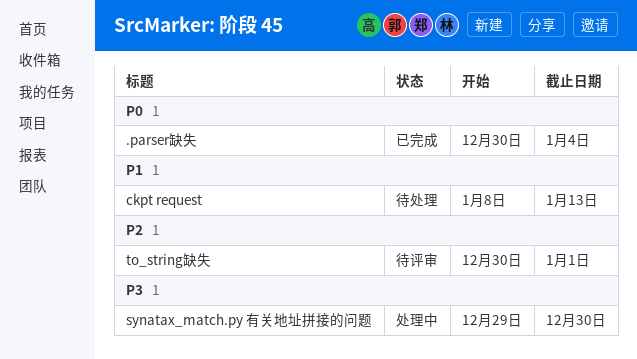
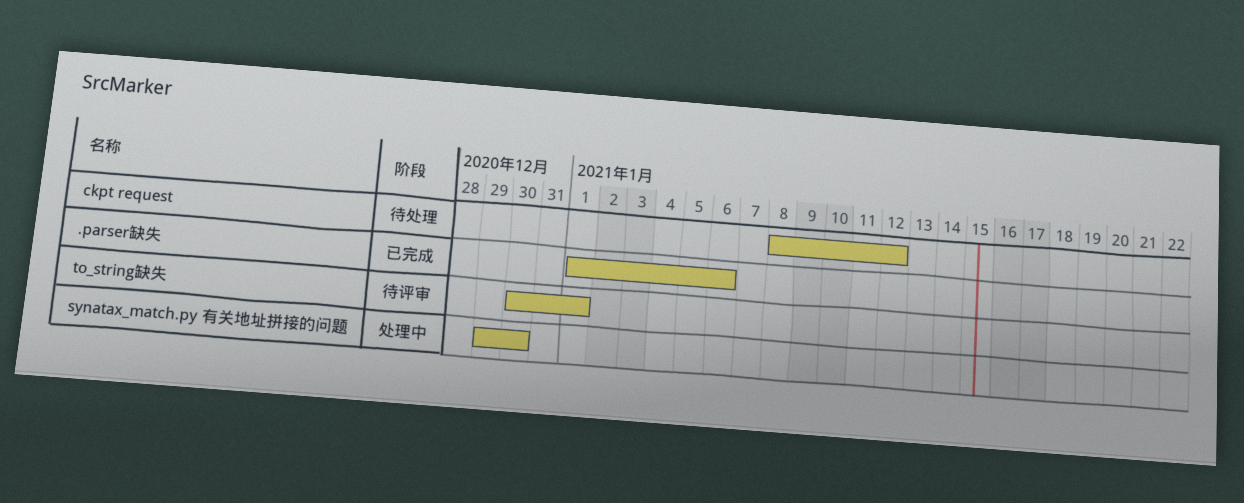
.parser缺失, start: Dec 30 -> Jan 1
.parser缺失, due: Jan 4 -> Jan 6
ckpt request, due: Jan 13 -> Jan 12

